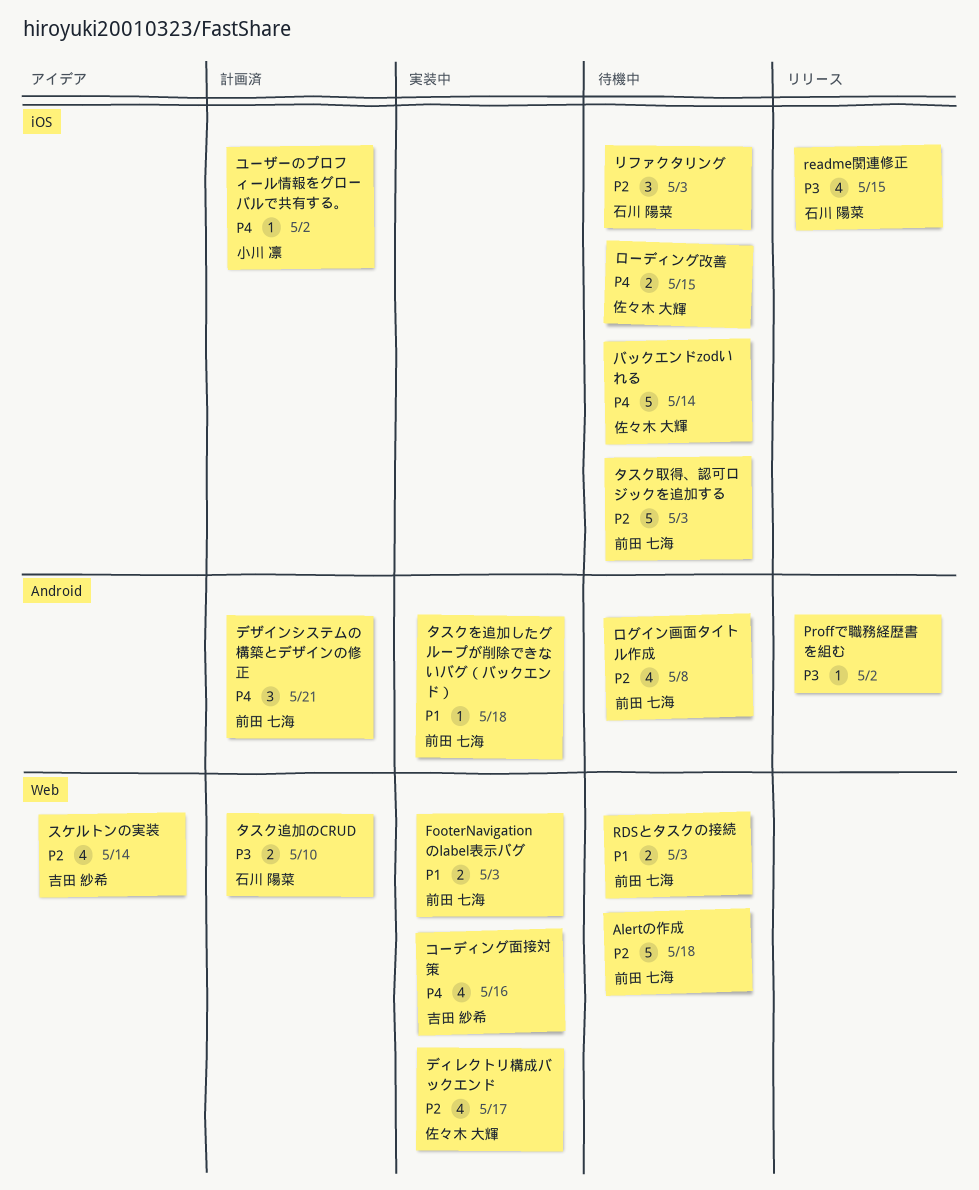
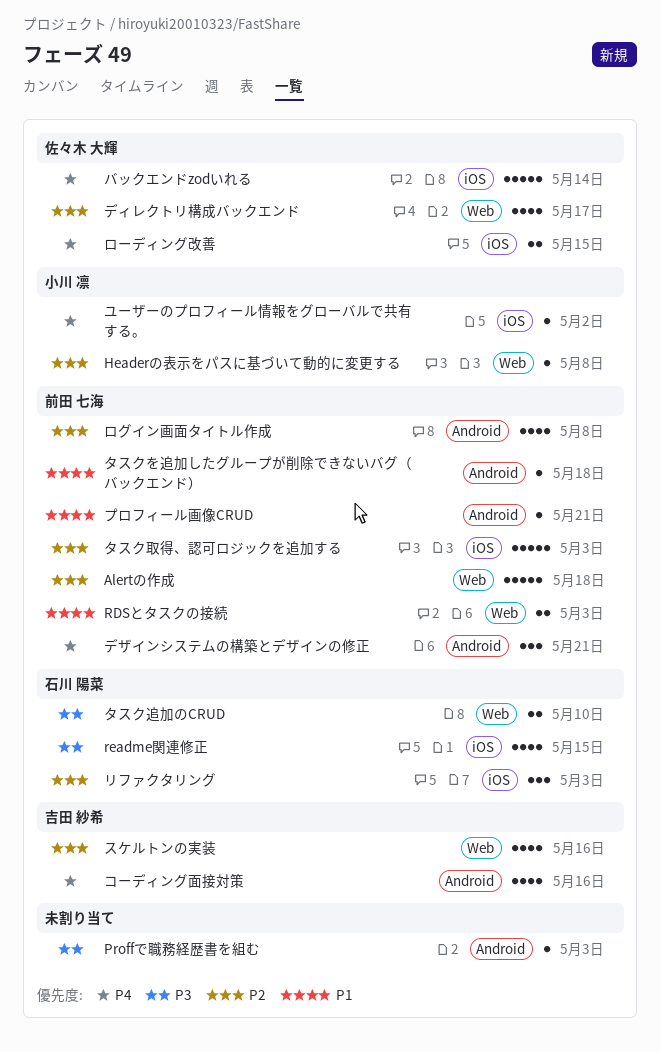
FooterNavigationのlabel表示バグ: present -> none
Headerの表示をパスに基づいて動的に変更する: none -> present
Proffで職務経歴書を組む, due: May 2 -> May 3
コーディング面接対策, label: Web -> Android
スケルトンの実装, due: May 14 -> May 16
プロフィール画像CRUD: none -> present

